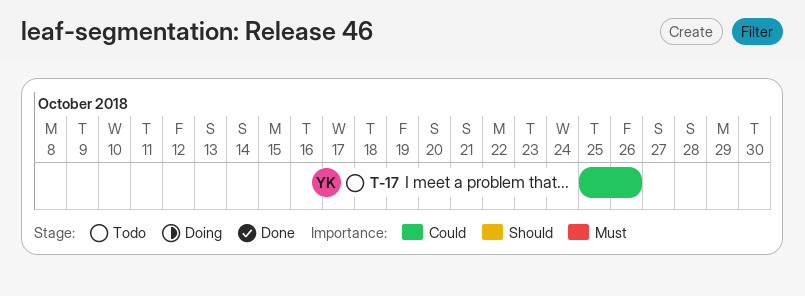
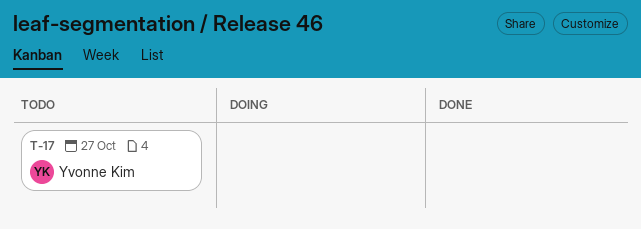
T-17, due: Oct 26 -> Oct 27

